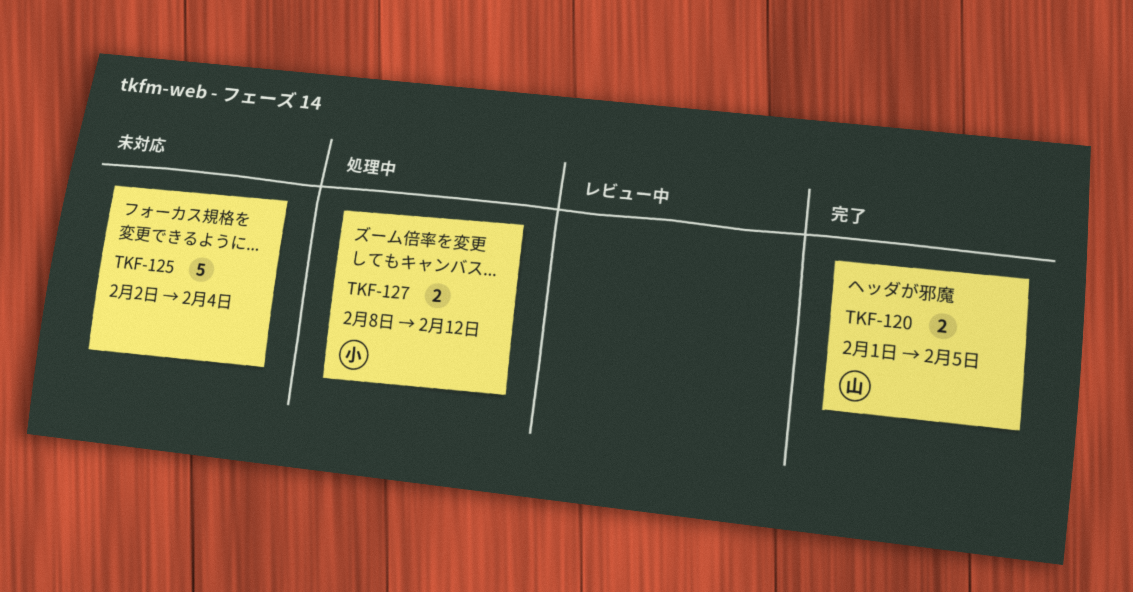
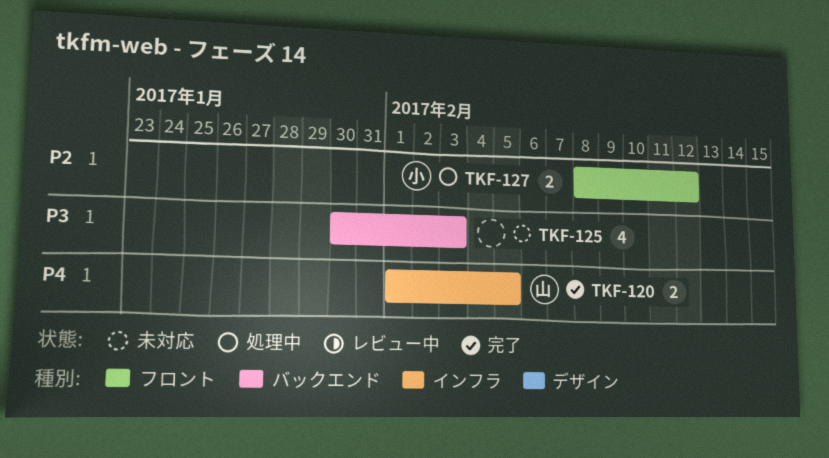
TKF-125, estimate: 5 -> 4
TKF-125, start: Feb 2 -> Jan 30
TKF-125, due: Feb 4 -> Feb 3

